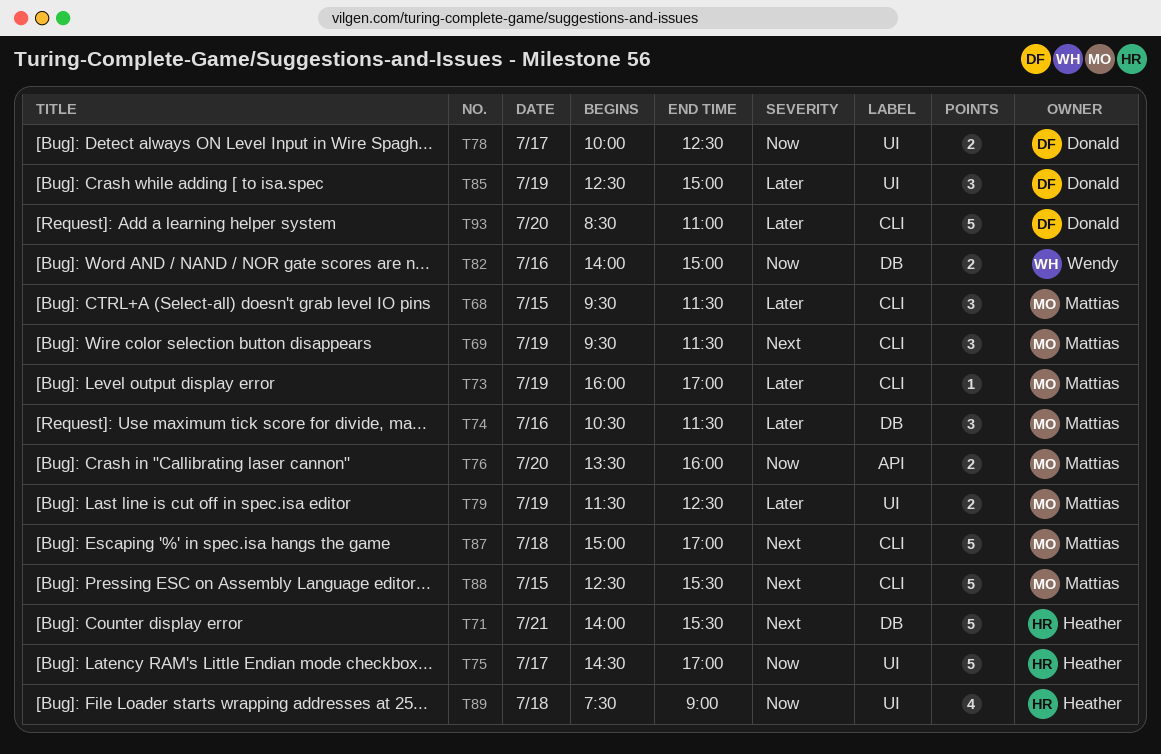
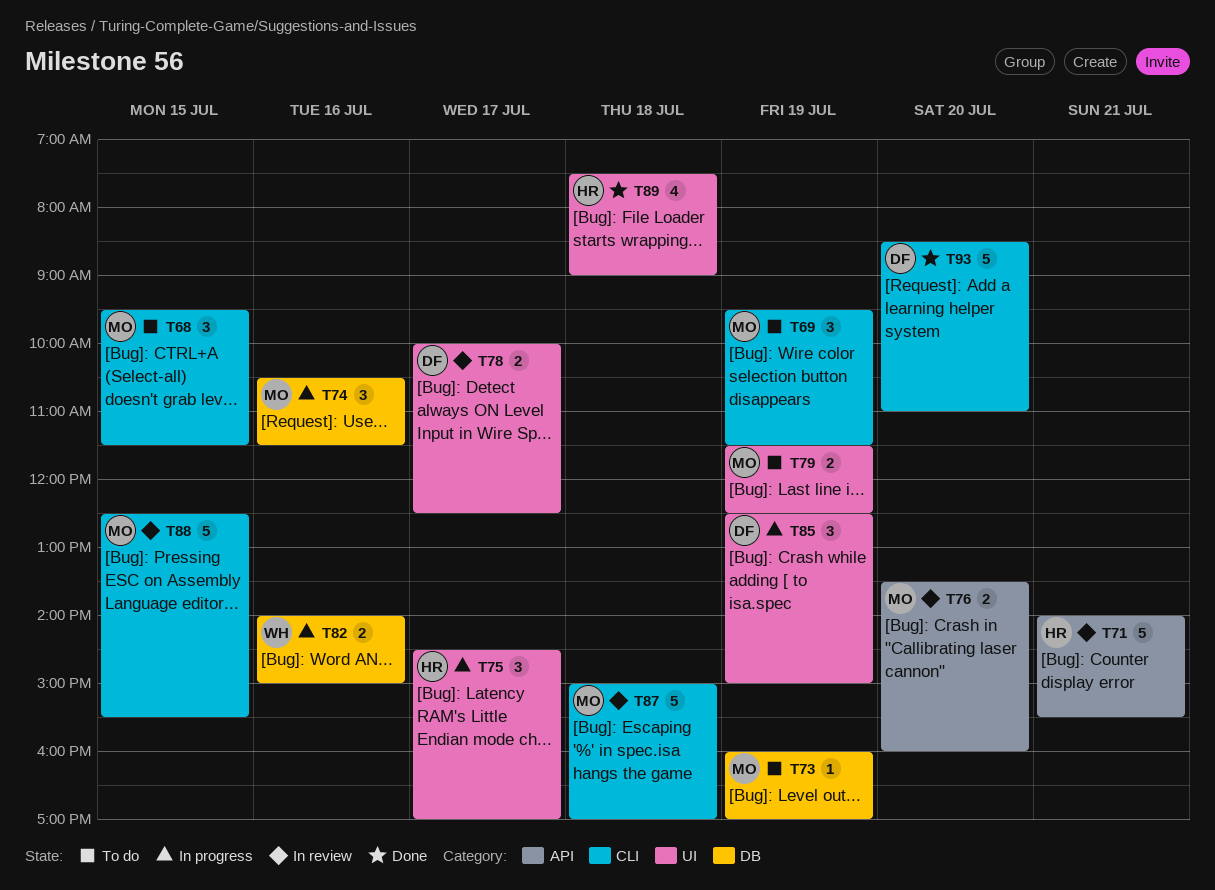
T71, label: DB -> API
T73, label: CLI -> DB
T75, estimate: 5 -> 3

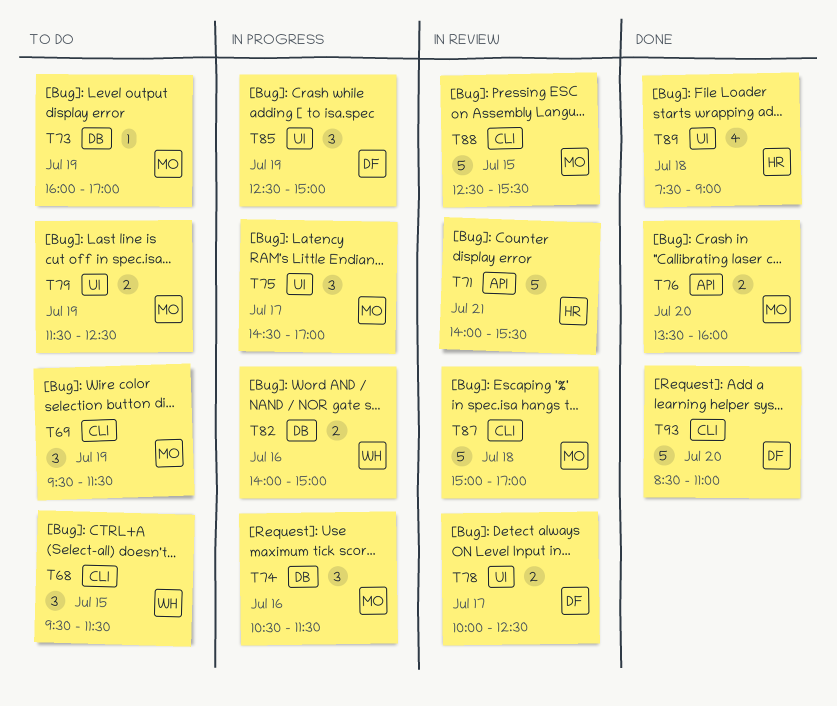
T68, owner: MO -> WH
T75, owner: HR -> MO
T76, status: In review -> Done

